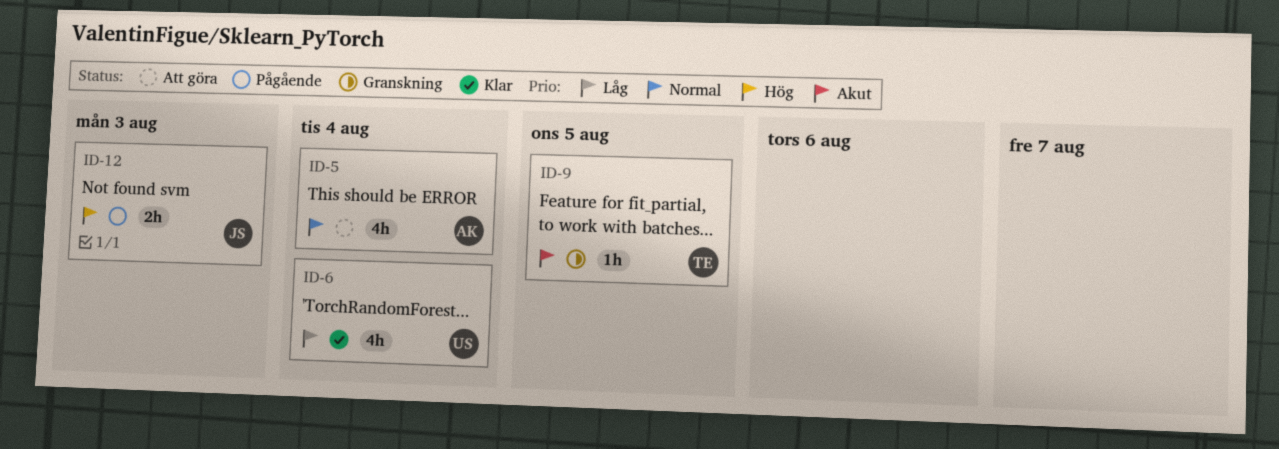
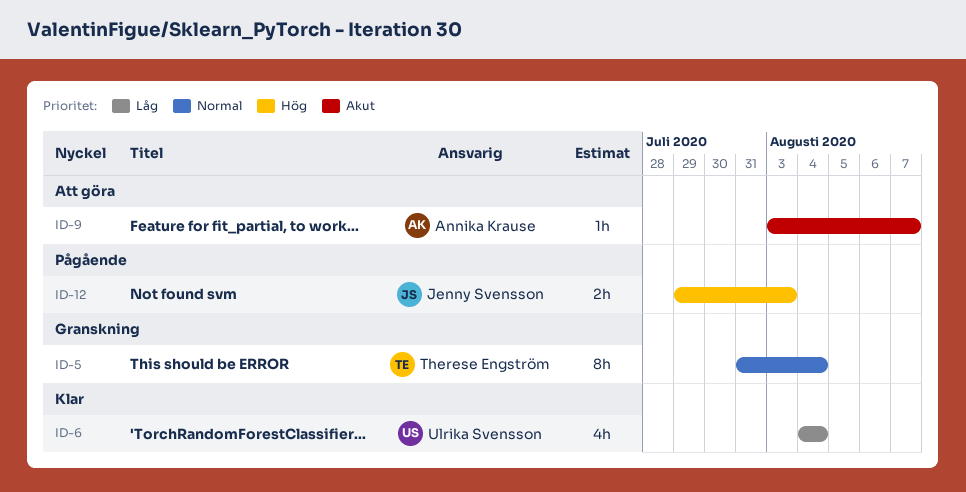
ID-5, status: Att göra -> Granskning
ID-5, owner: Annika Krause -> Therese Engström
ID-5, estimate: 4h -> 8h
ID-9, status: Granskning -> Att göra
ID-9, owner: Therese Engström -> Annika Krause
ID-9, due: Aug 5 -> Aug 7

